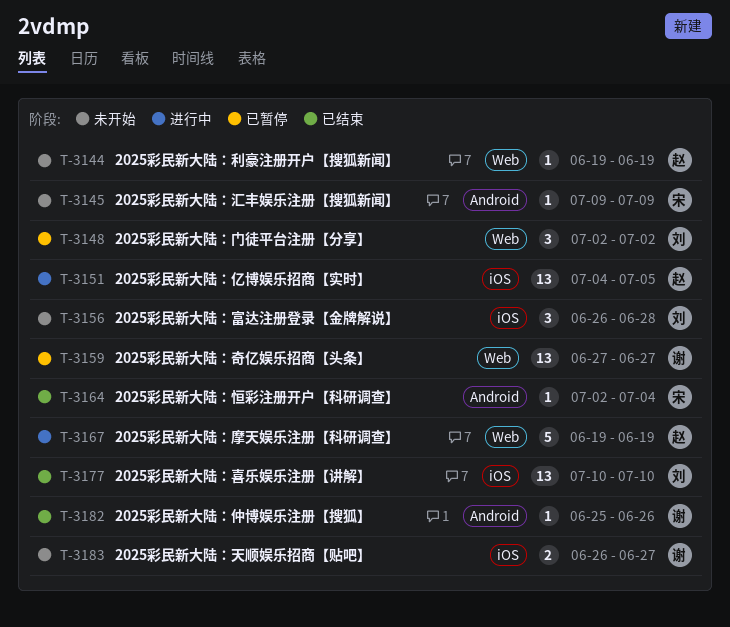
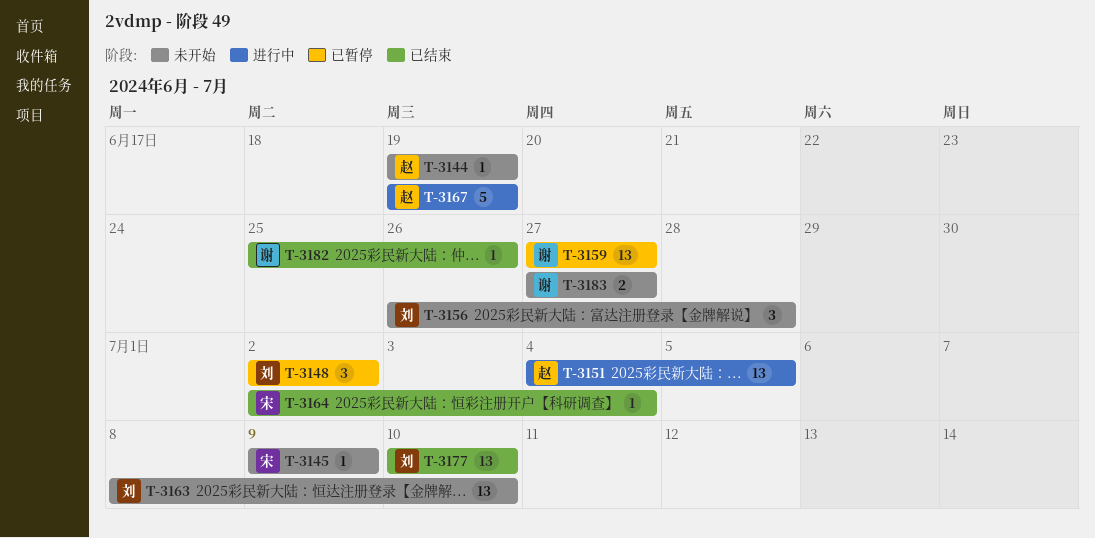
T-3163: none -> present
T-3183, start: Jun 26 -> Jun 27

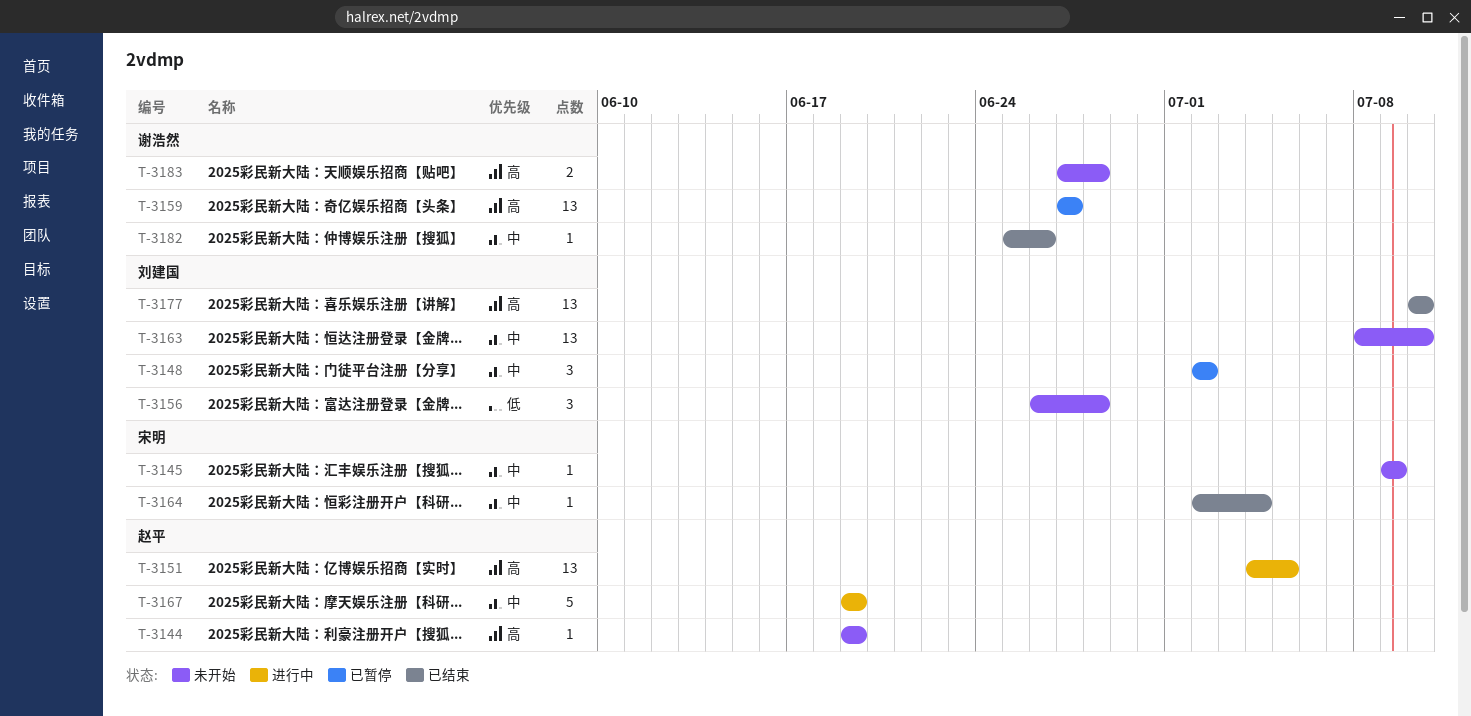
T-3183, due: Jun 27 -> Jun 28

